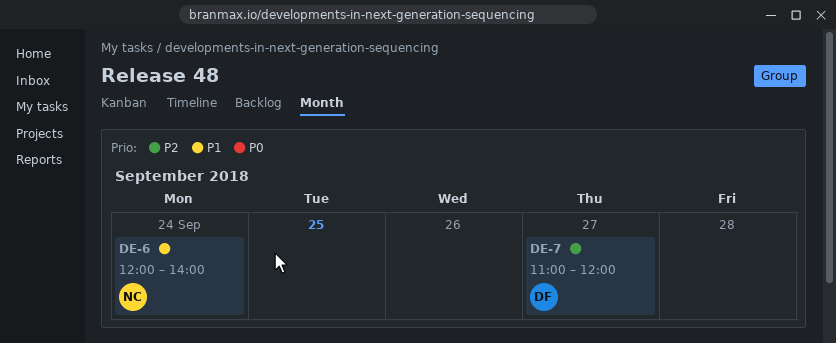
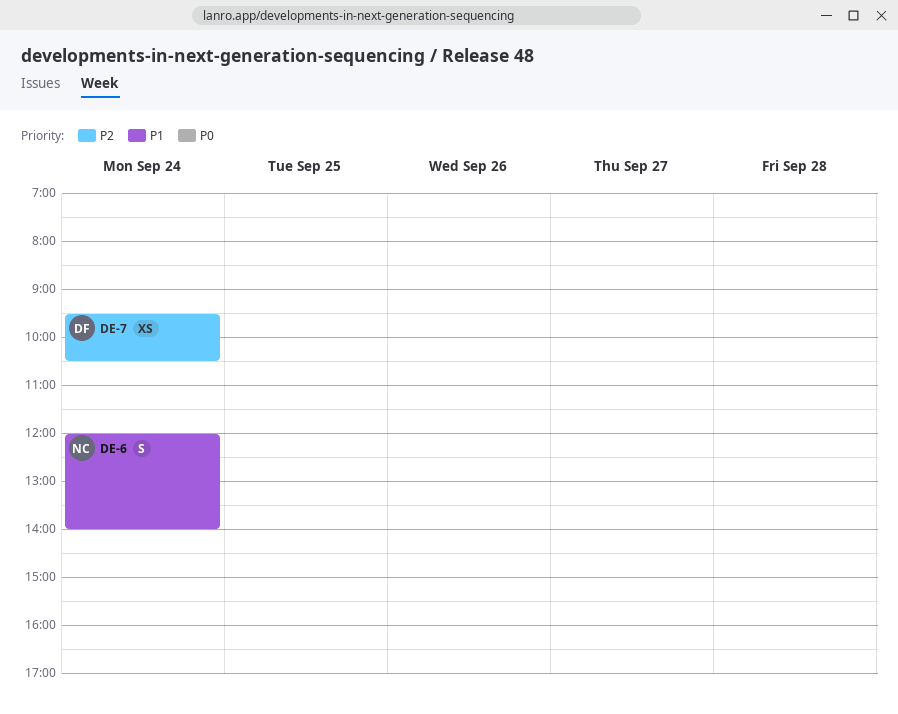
DE-7, day: Sep 27 -> Sep 24
DE-7, begins: 11:00 -> 09:30
DE-7, ends: 12:00 -> 10:30

